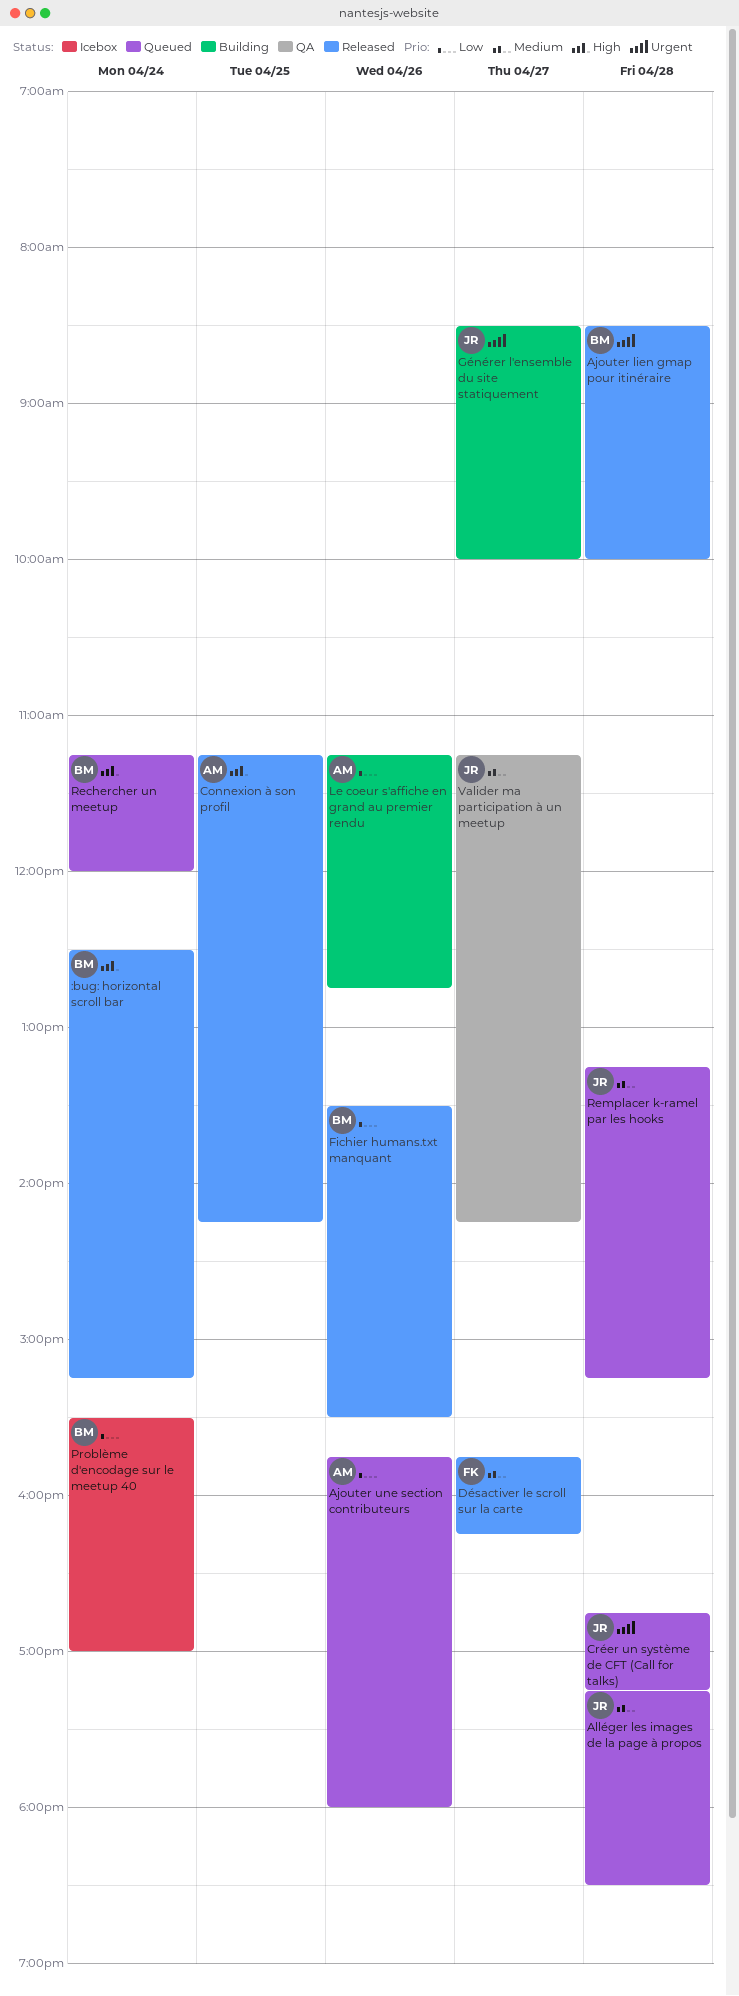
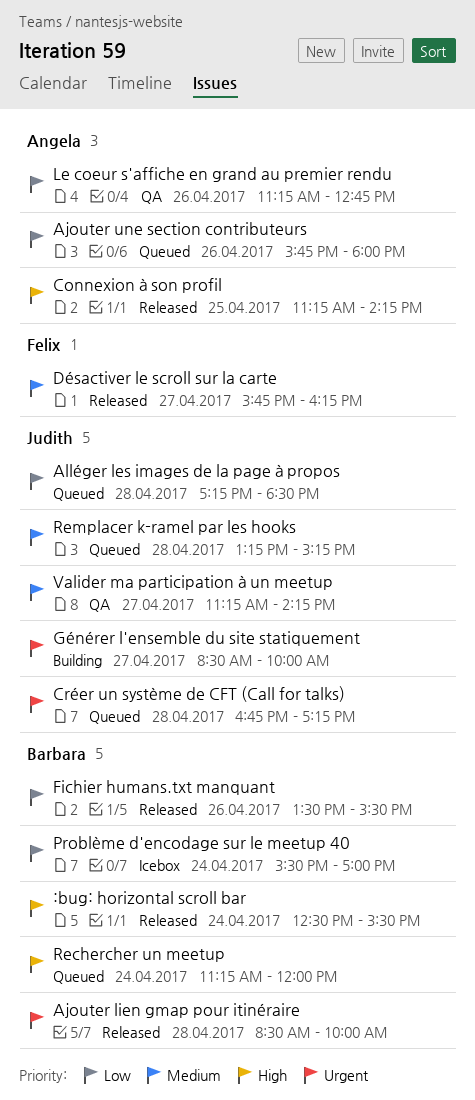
:bug: horizontal scroll bar, ends: 15:15 -> 15:30
Alléger les images de la page à propos, priority: Medium -> Low
Le coeur s'affiche en grand au premier rendu, status: Building -> QA

